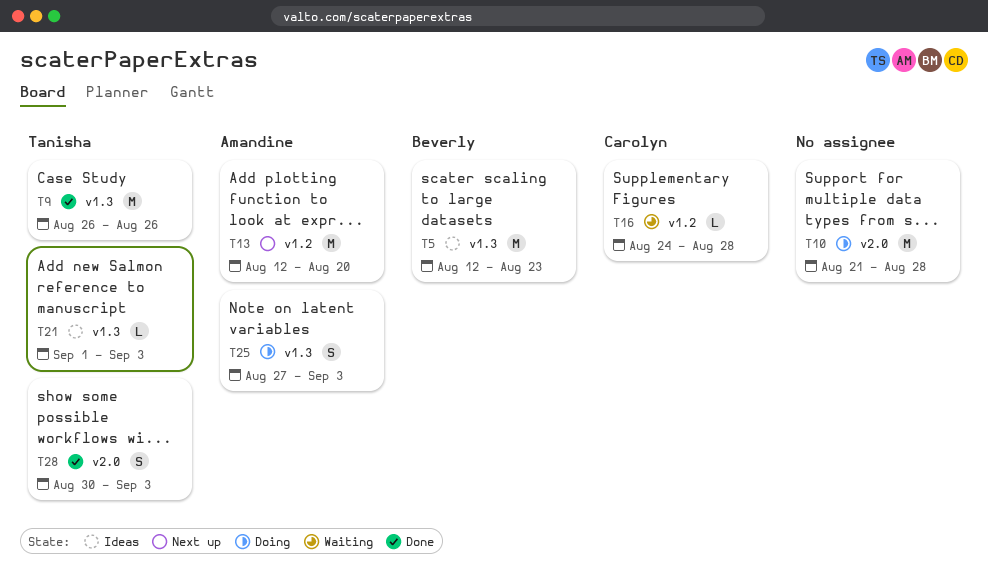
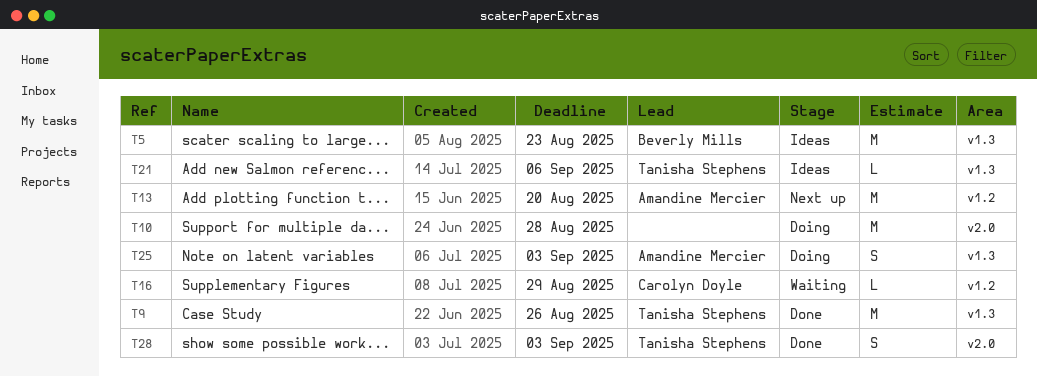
T16, due: Aug 28 -> Aug 29
T21, due: Sep 3 -> Sep 6

